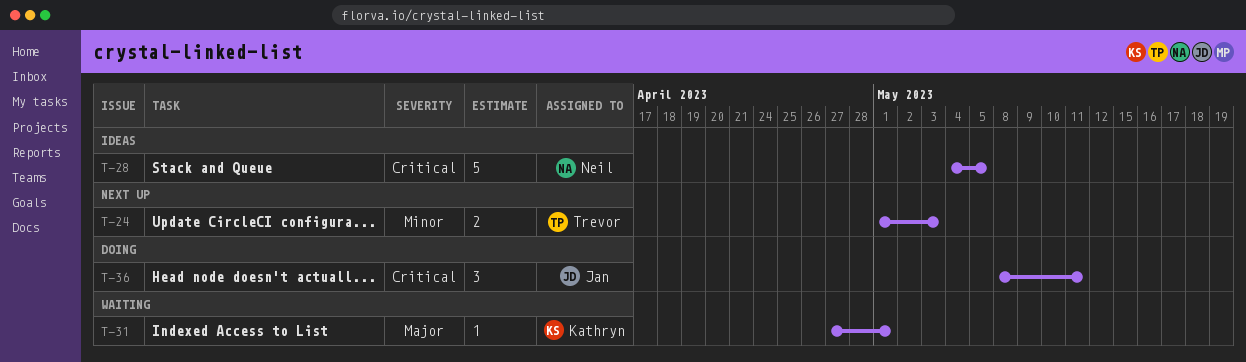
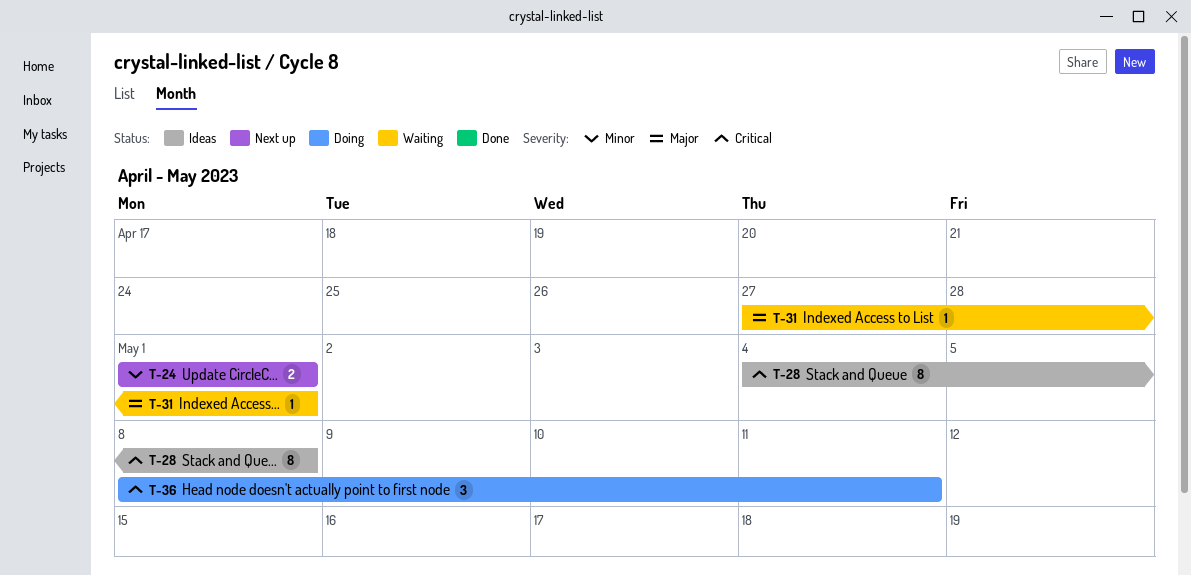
T-24, due: May 3 -> May 1
T-28, estimate: 5 -> 8
T-28, due: May 5 -> May 8

